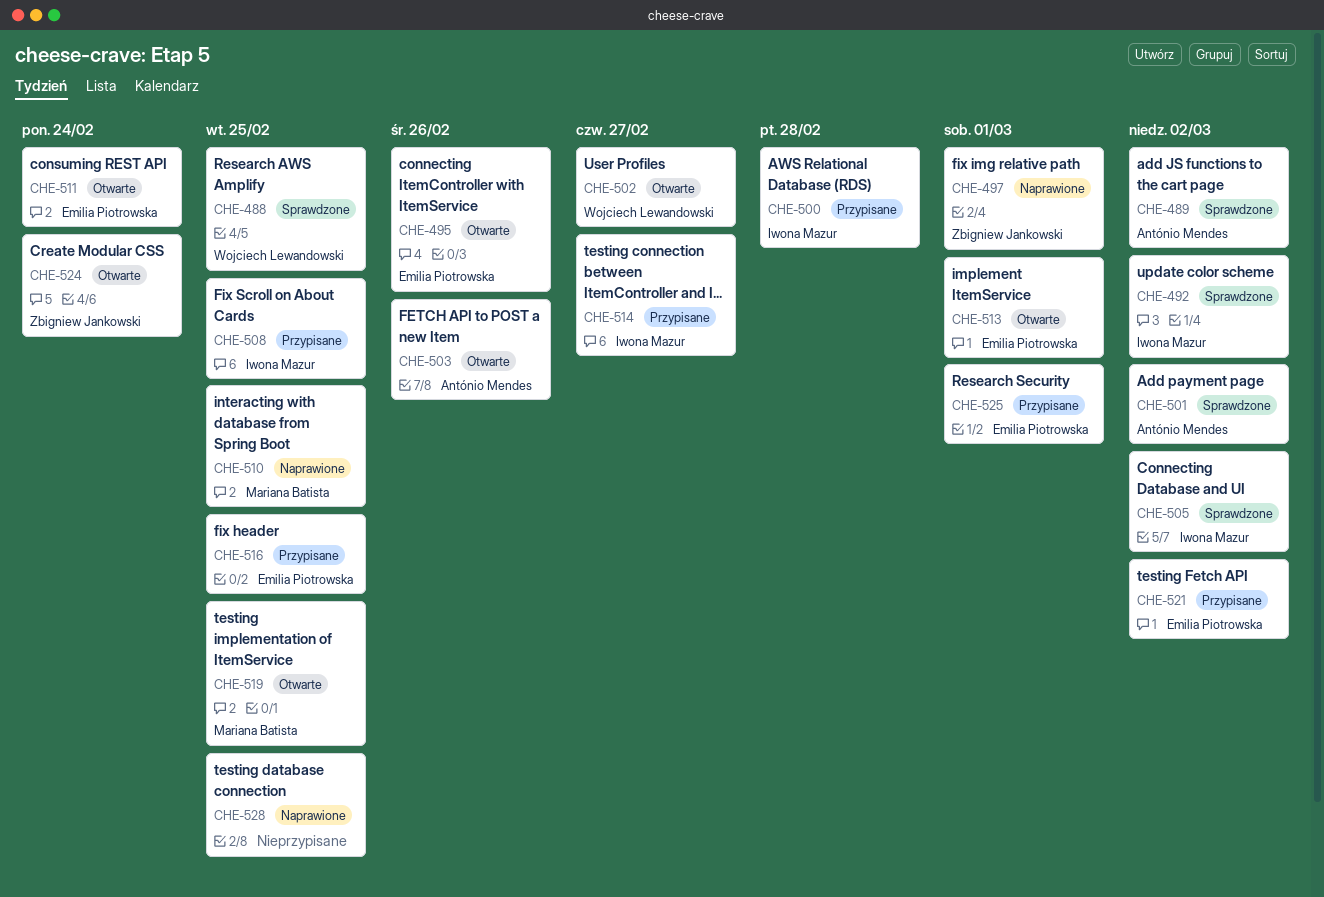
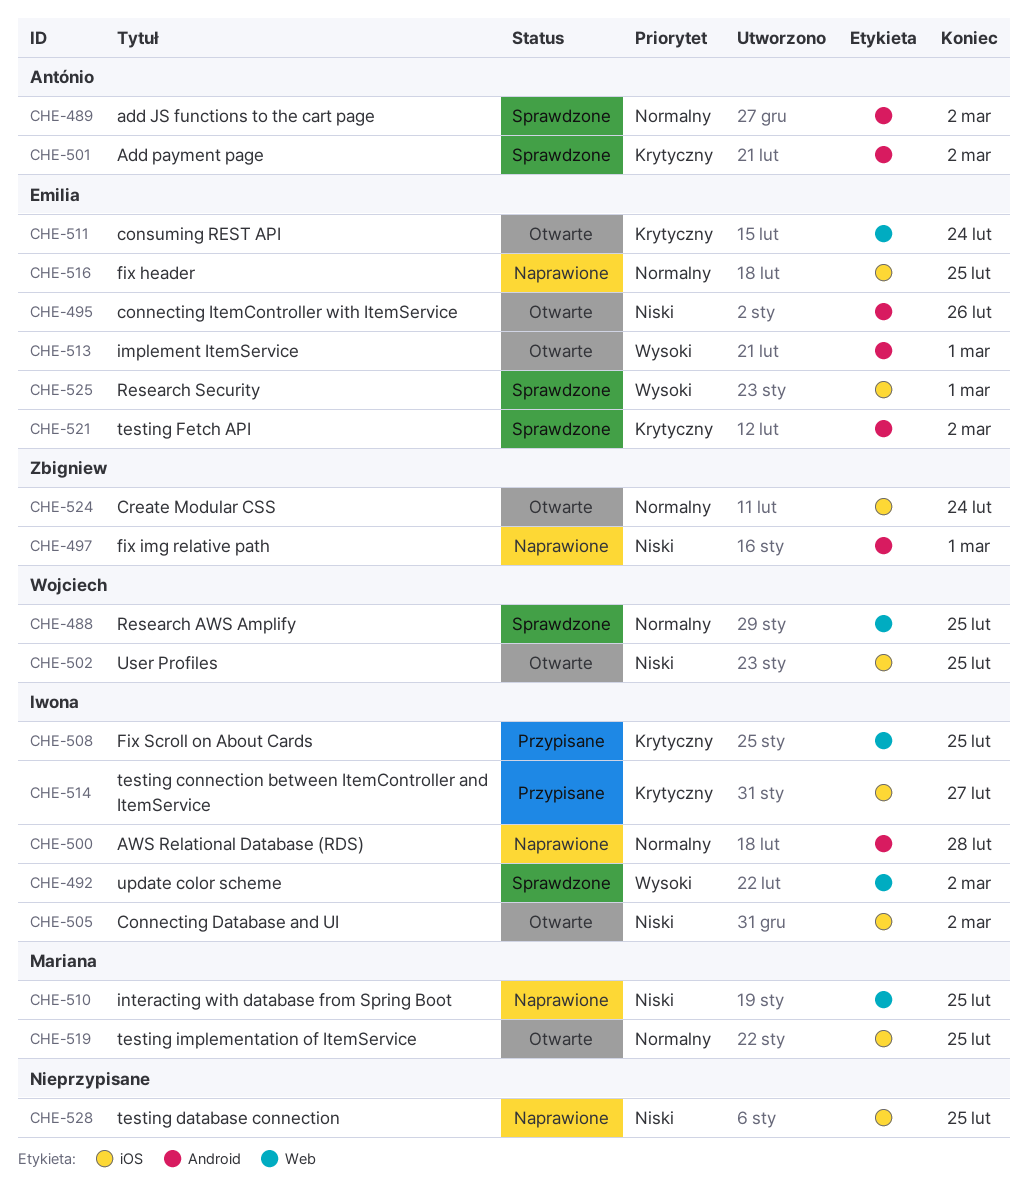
CHE-500, status: Przypisane -> Naprawione
CHE-502, due: Feb 27 -> Feb 25
CHE-503: present -> none
CHE-505, status: Sprawdzone -> Otwarte
CHE-516, status: Przypisane -> Naprawione
CHE-521, status: Przypisane -> Sprawdzone
CHE-525, status: Przypisane -> Sprawdzone

